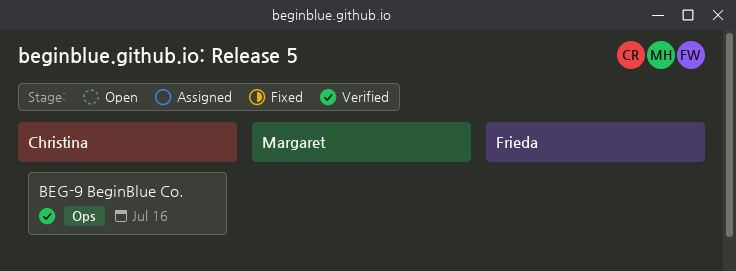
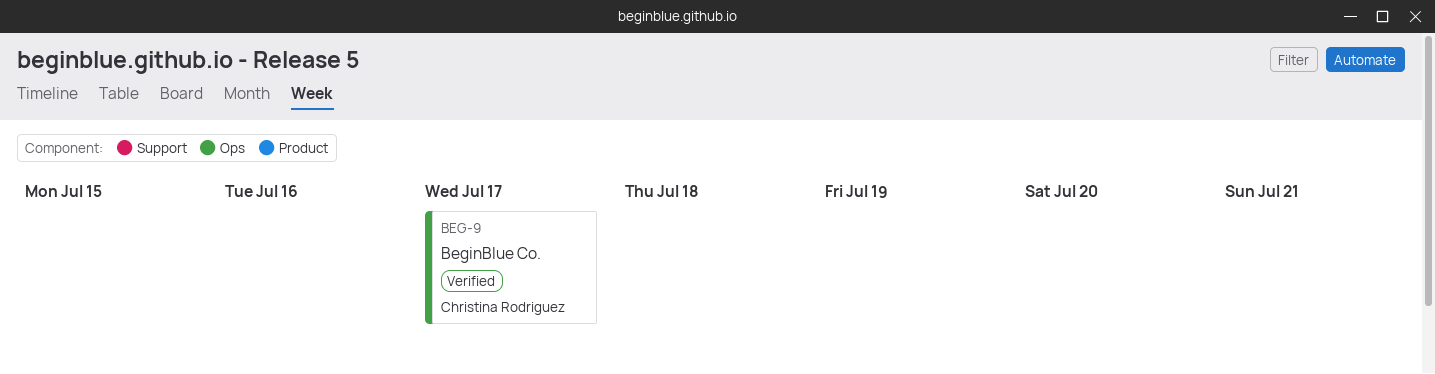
BEG-9, due: Jul 16 -> Jul 17

